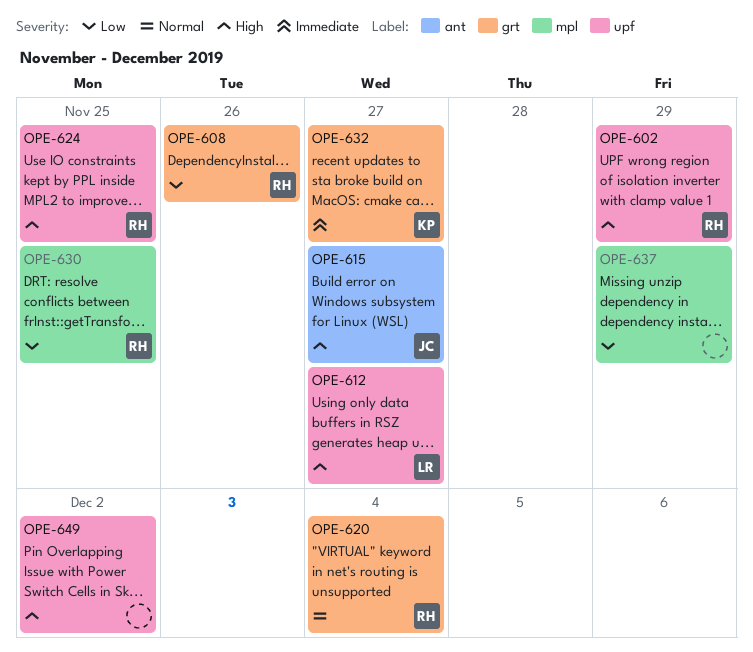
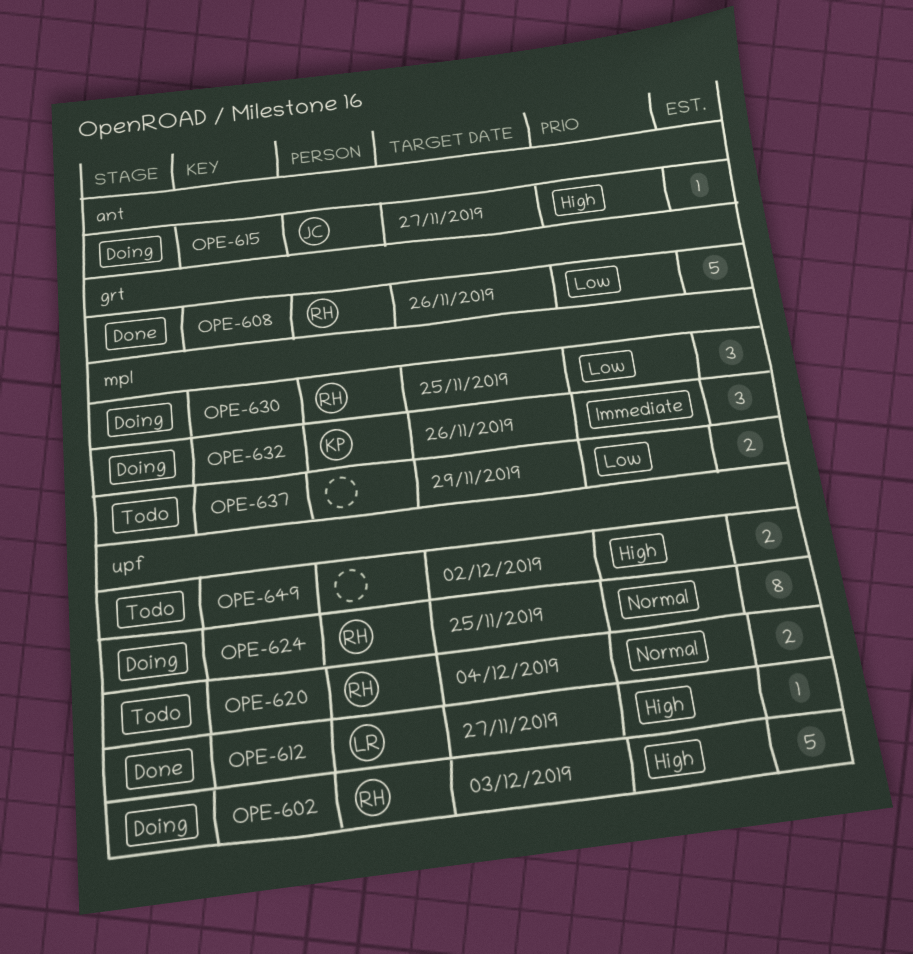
OPE-602, due: Nov 29 -> Dec 3
OPE-620, label: grt -> upf
OPE-624, priority: High -> Normal
OPE-632, label: grt -> mpl
OPE-632, due: Nov 27 -> Nov 26

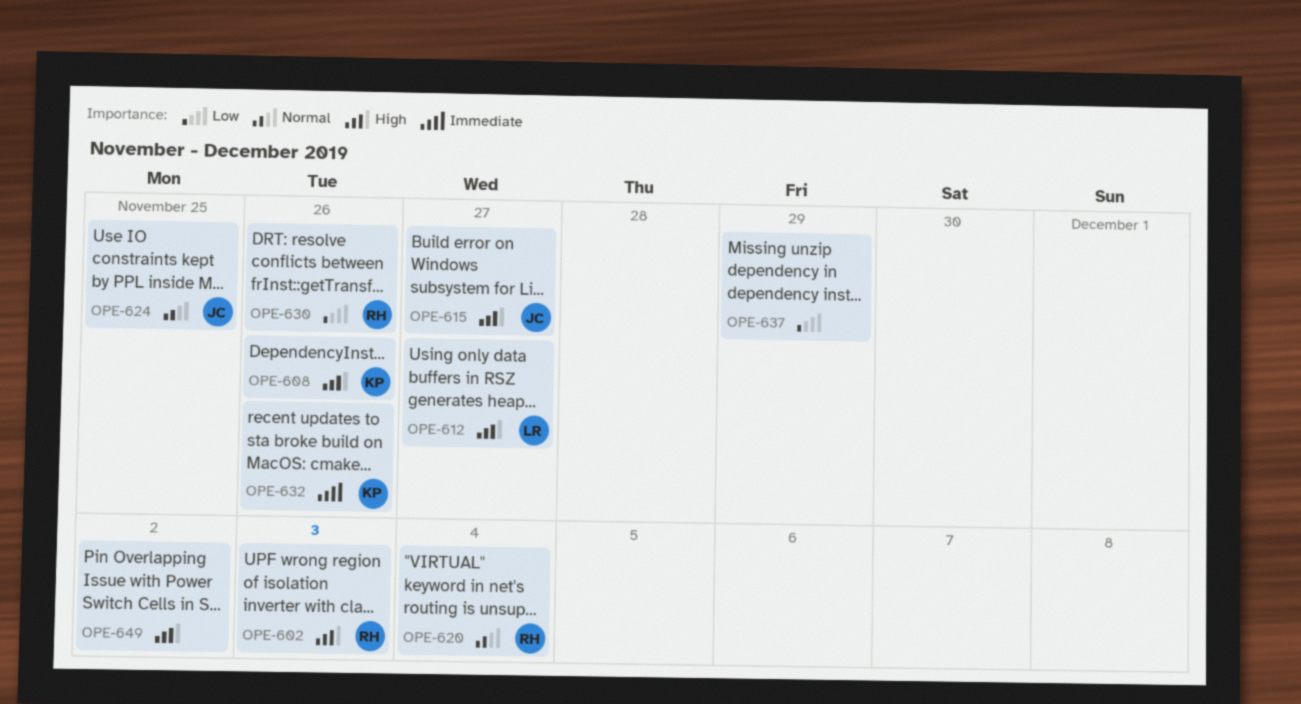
OPE-608, owner: RH -> KP
OPE-608, priority: Low -> High
OPE-624, owner: RH -> JC
OPE-630, due: Nov 25 -> Nov 26

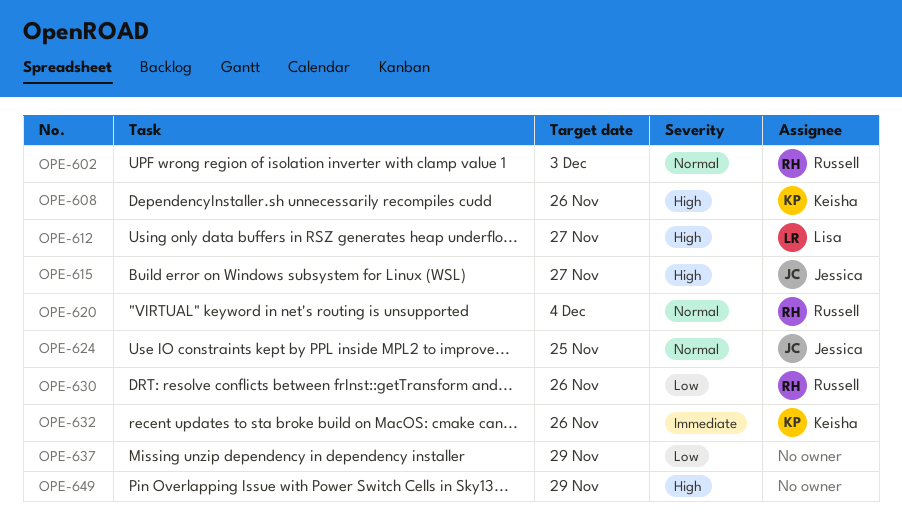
OPE-602, priority: High -> Normal
OPE-649, due: Dec 2 -> Nov 29

